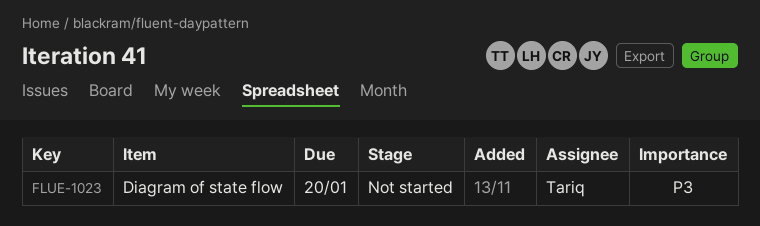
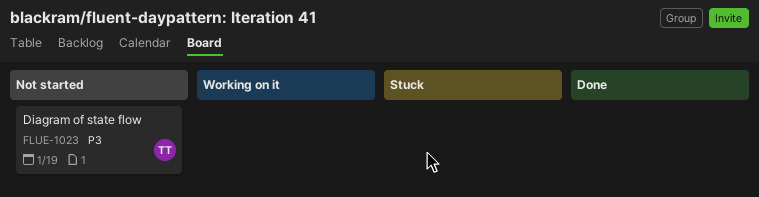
FLUE-1023, due: Jan 20 -> Jan 19

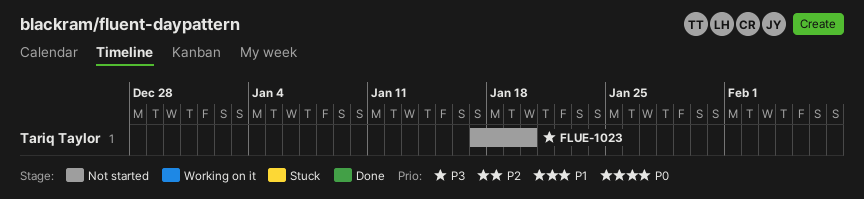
FLUE-1023, due: Jan 19 -> Jan 20

